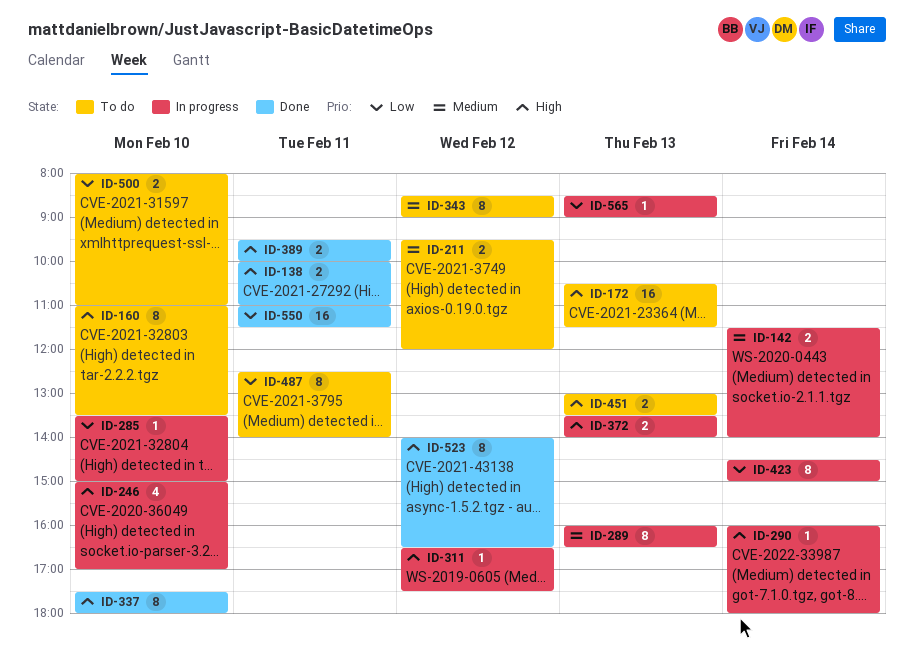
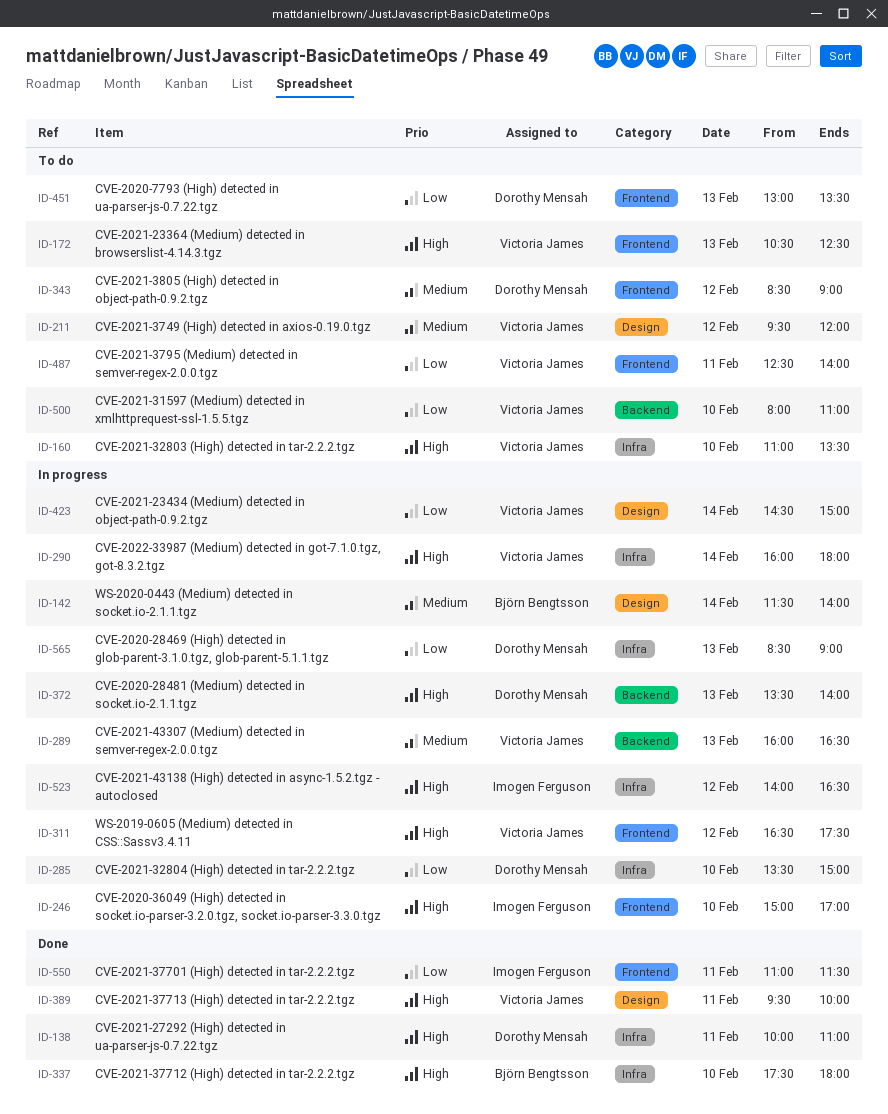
ID-172, ends: 11:30 -> 12:30
ID-451, priority: High -> Low
ID-523, status: Done -> In progress

